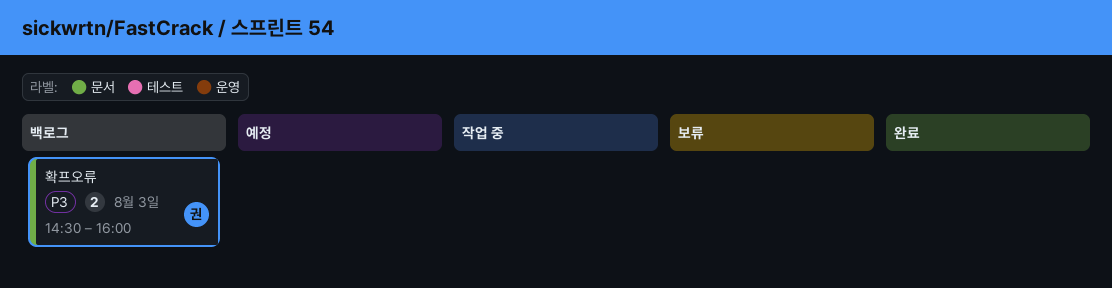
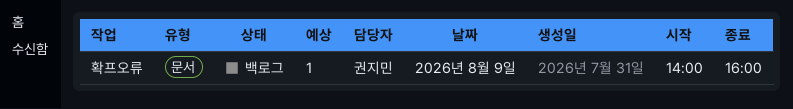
확프오류, estimate: 2 -> 1
확프오류, day: Aug 3 -> Aug 9
확프오류, begins: 14:30 -> 14:00

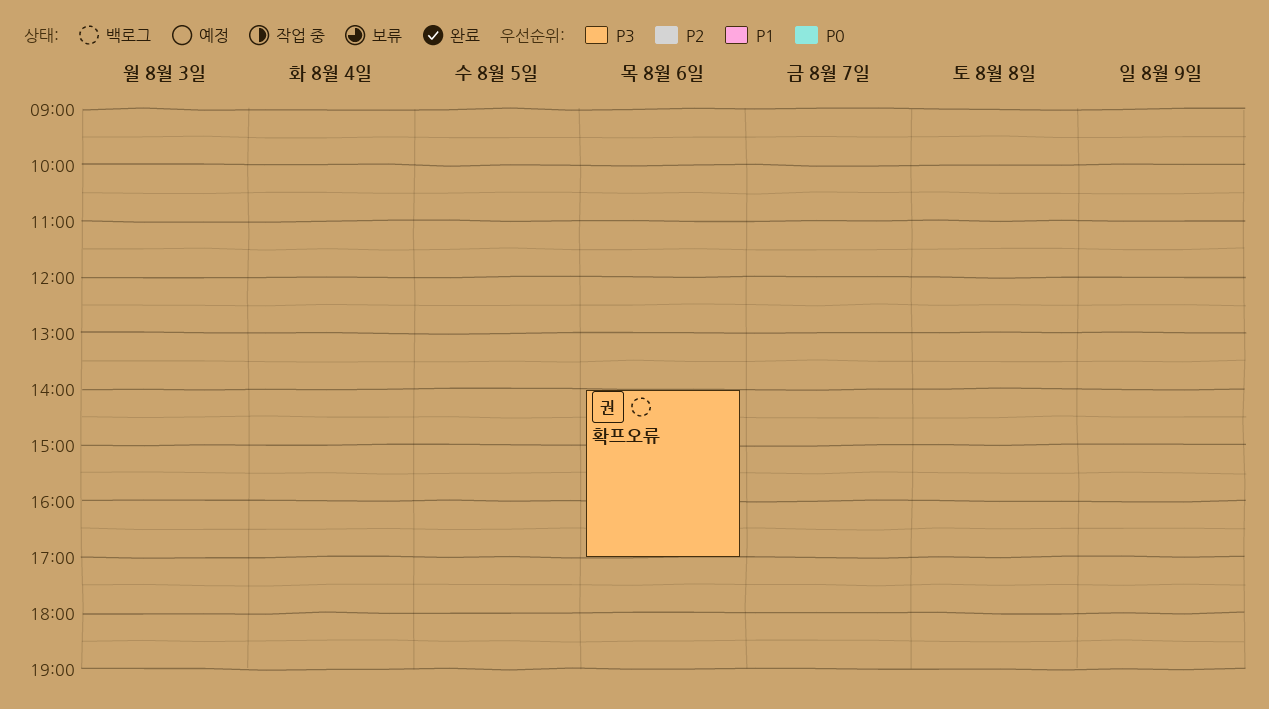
확프오류, day: Aug 9 -> Aug 6
확프오류, ends: 16:00 -> 17:00

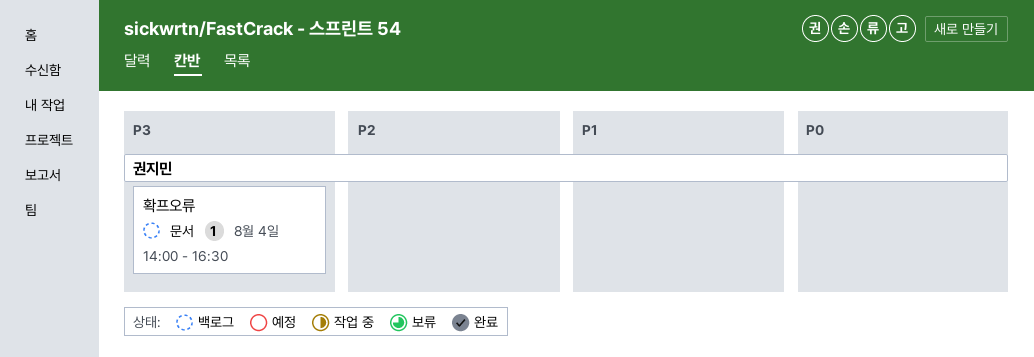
확프오류, day: Aug 6 -> Aug 4
확프오류, ends: 17:00 -> 16:30

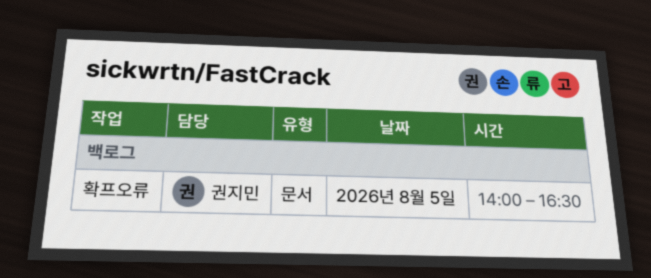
확프오류, day: Aug 4 -> Aug 5

